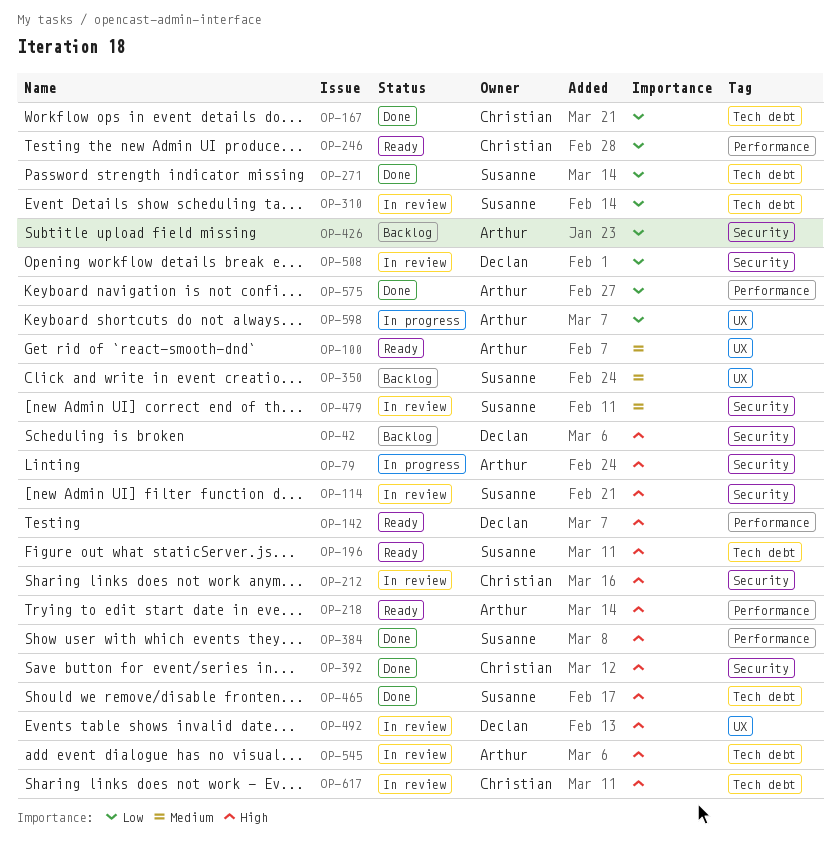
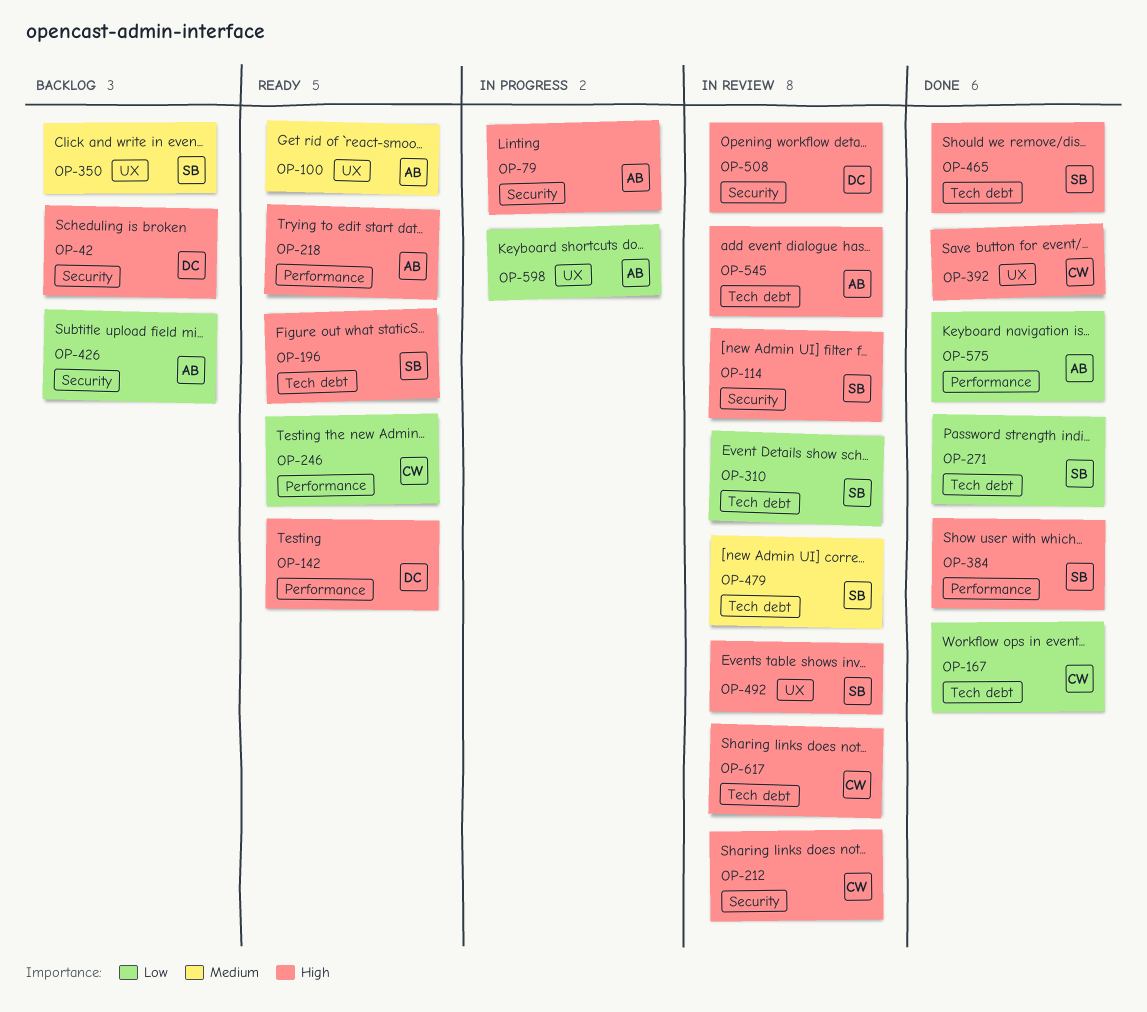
OP-392, label: Security -> UX
OP-479, label: Security -> Tech debt
OP-492, owner: Declan -> Susanne
OP-508, priority: Low -> High

